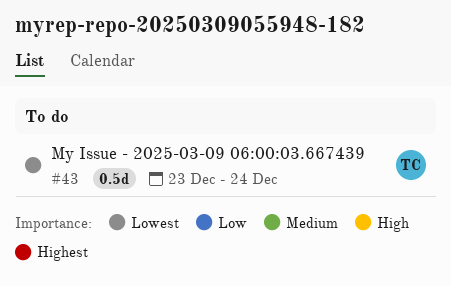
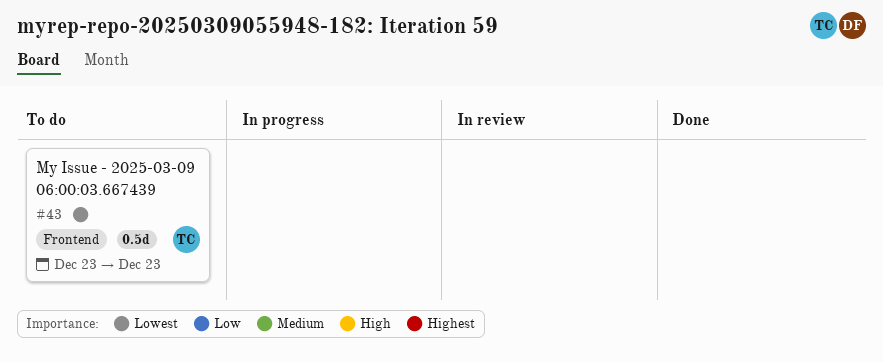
#43, due: Dec 24 -> Dec 23

